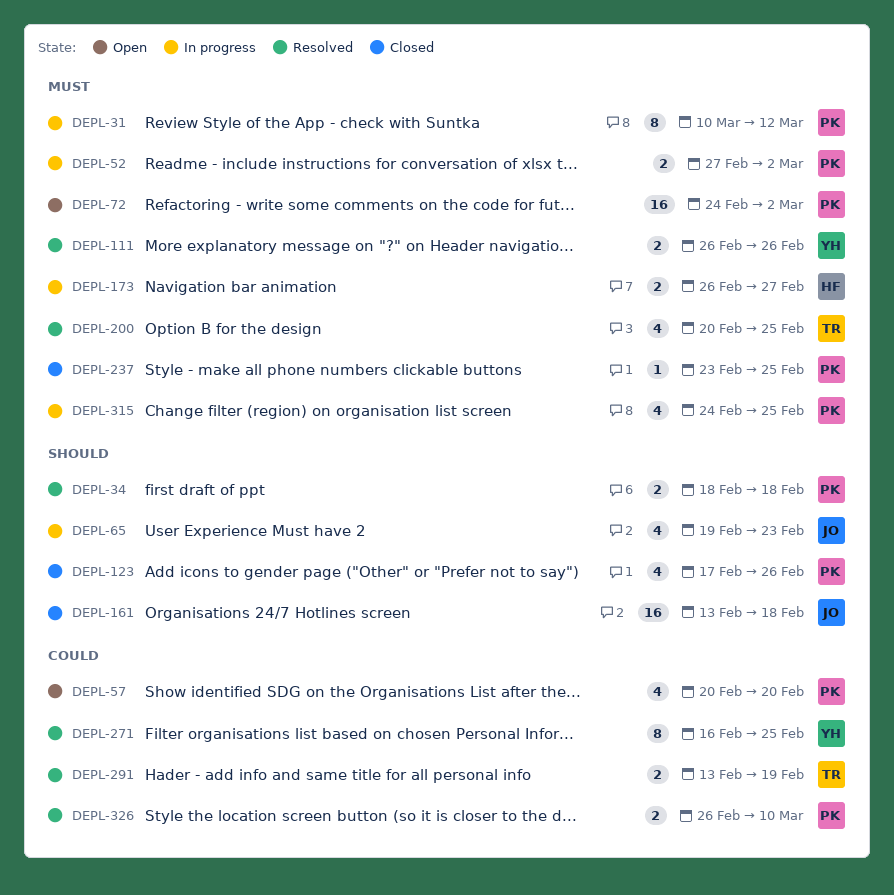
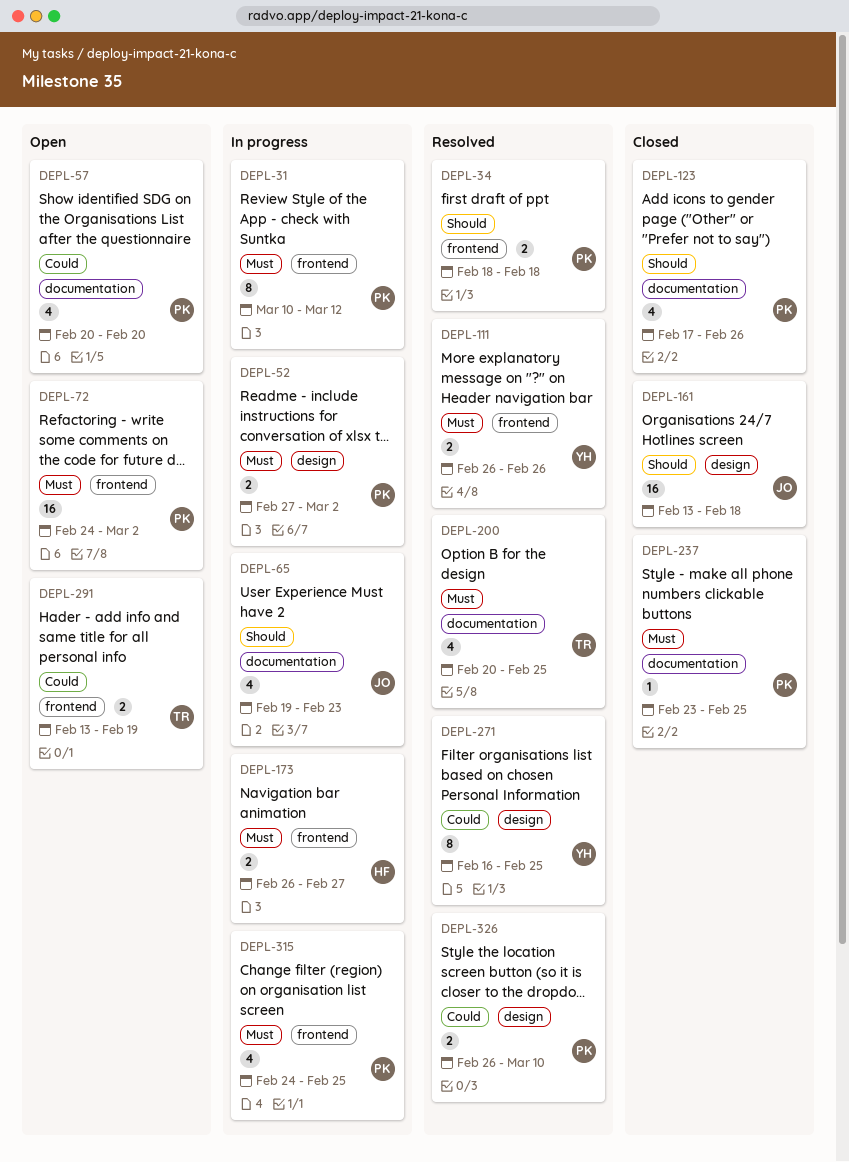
DEPL-291, status: Resolved -> Open

